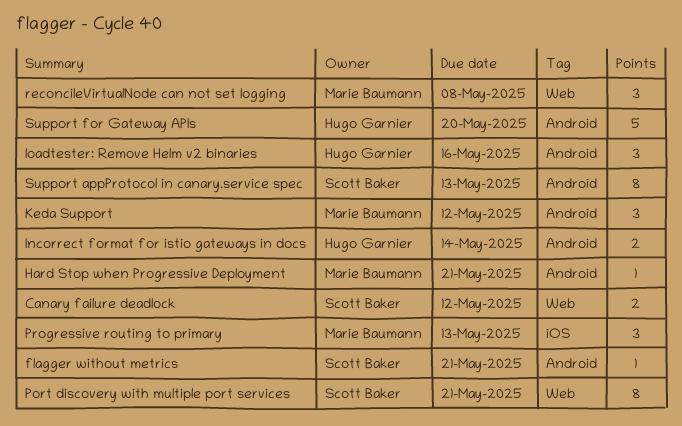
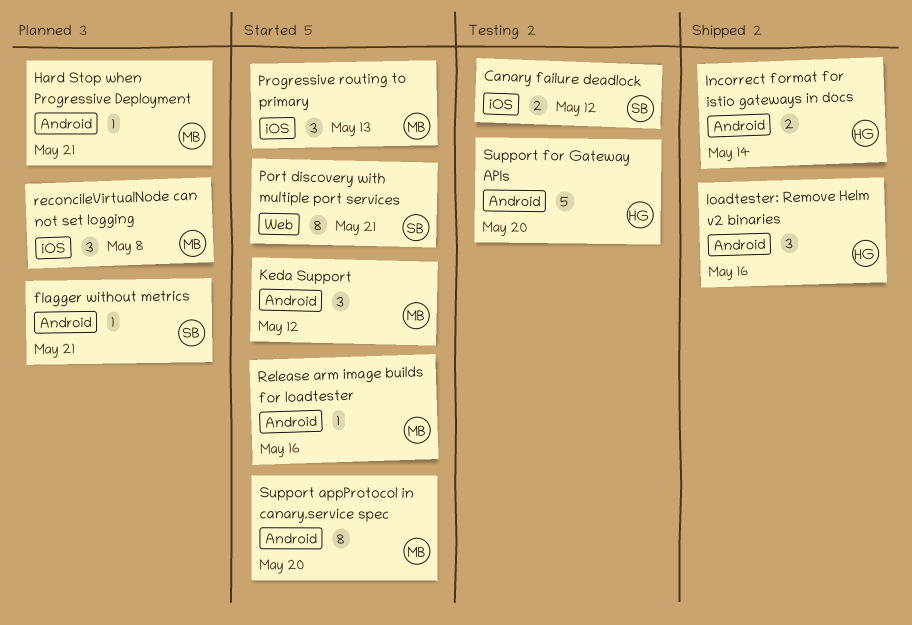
Canary failure deadlock, label: Web -> iOS
reconcileVirtualNode can not set logging, label: Web -> iOS
Release arm image builds for loadtester: none -> present
Support appProtocol in canary.service spec, owner: Scott Baker -> Marie Baumann
Support appProtocol in canary.service spec, due: May 13 -> May 20

